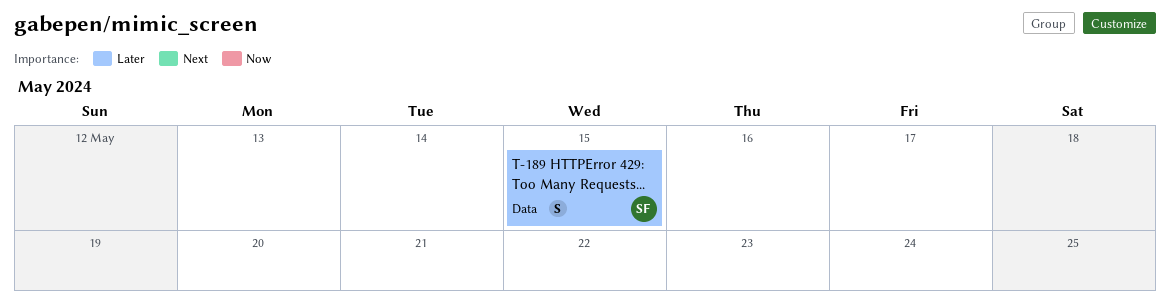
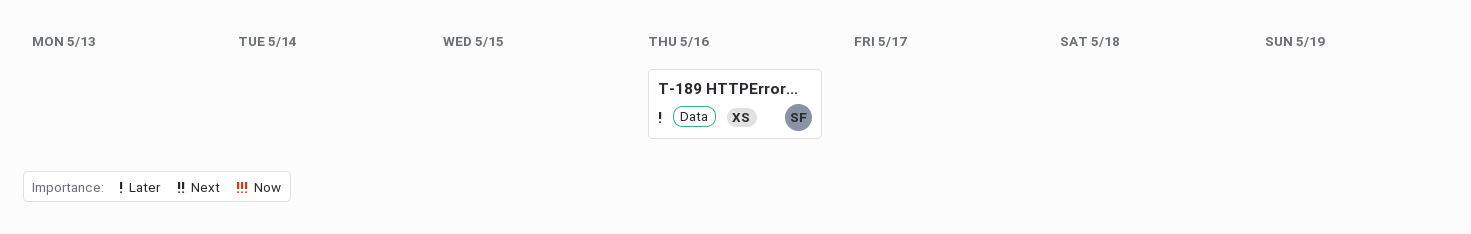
T-189, estimate: S -> XS
T-189, due: May 15 -> May 16

